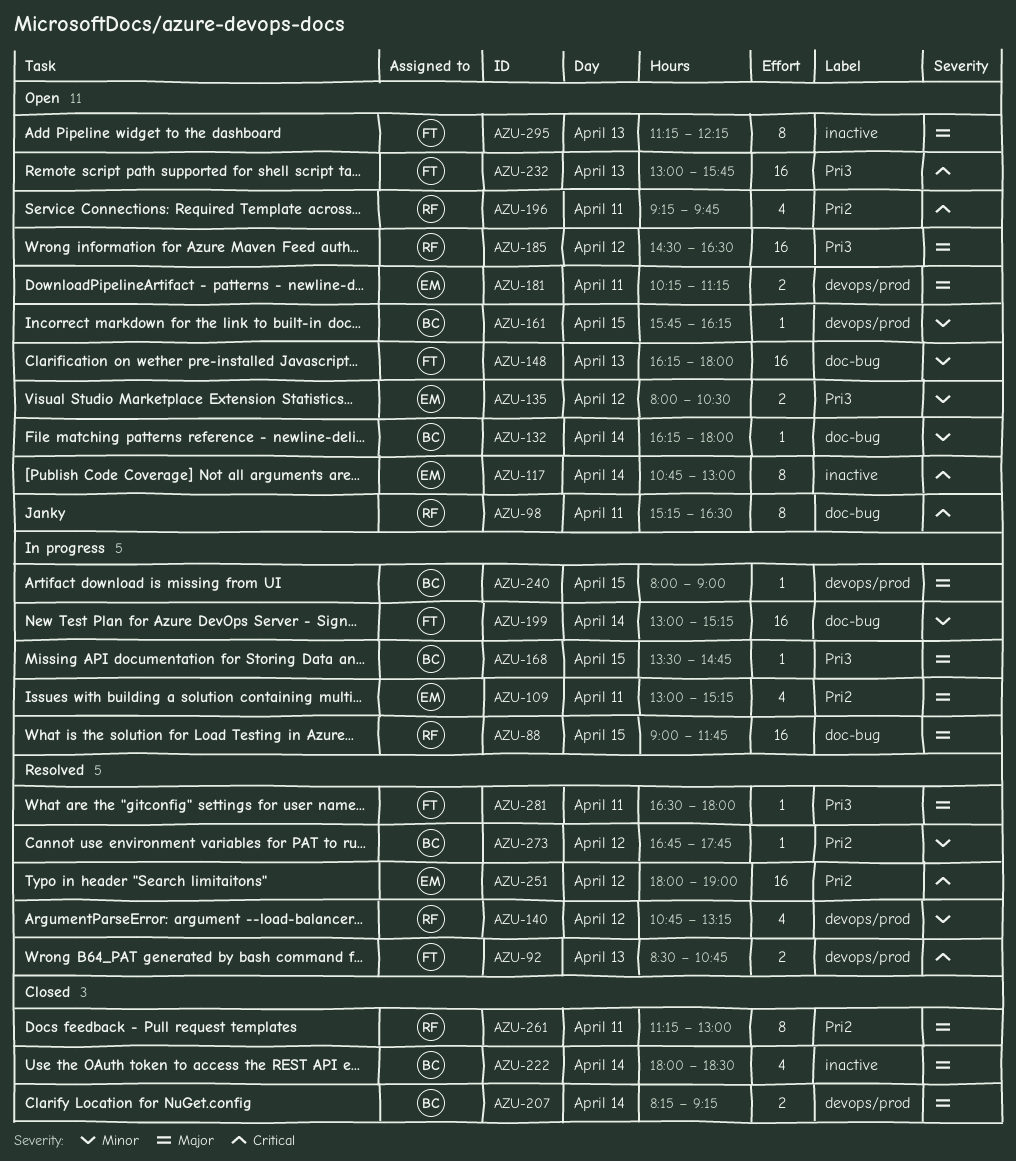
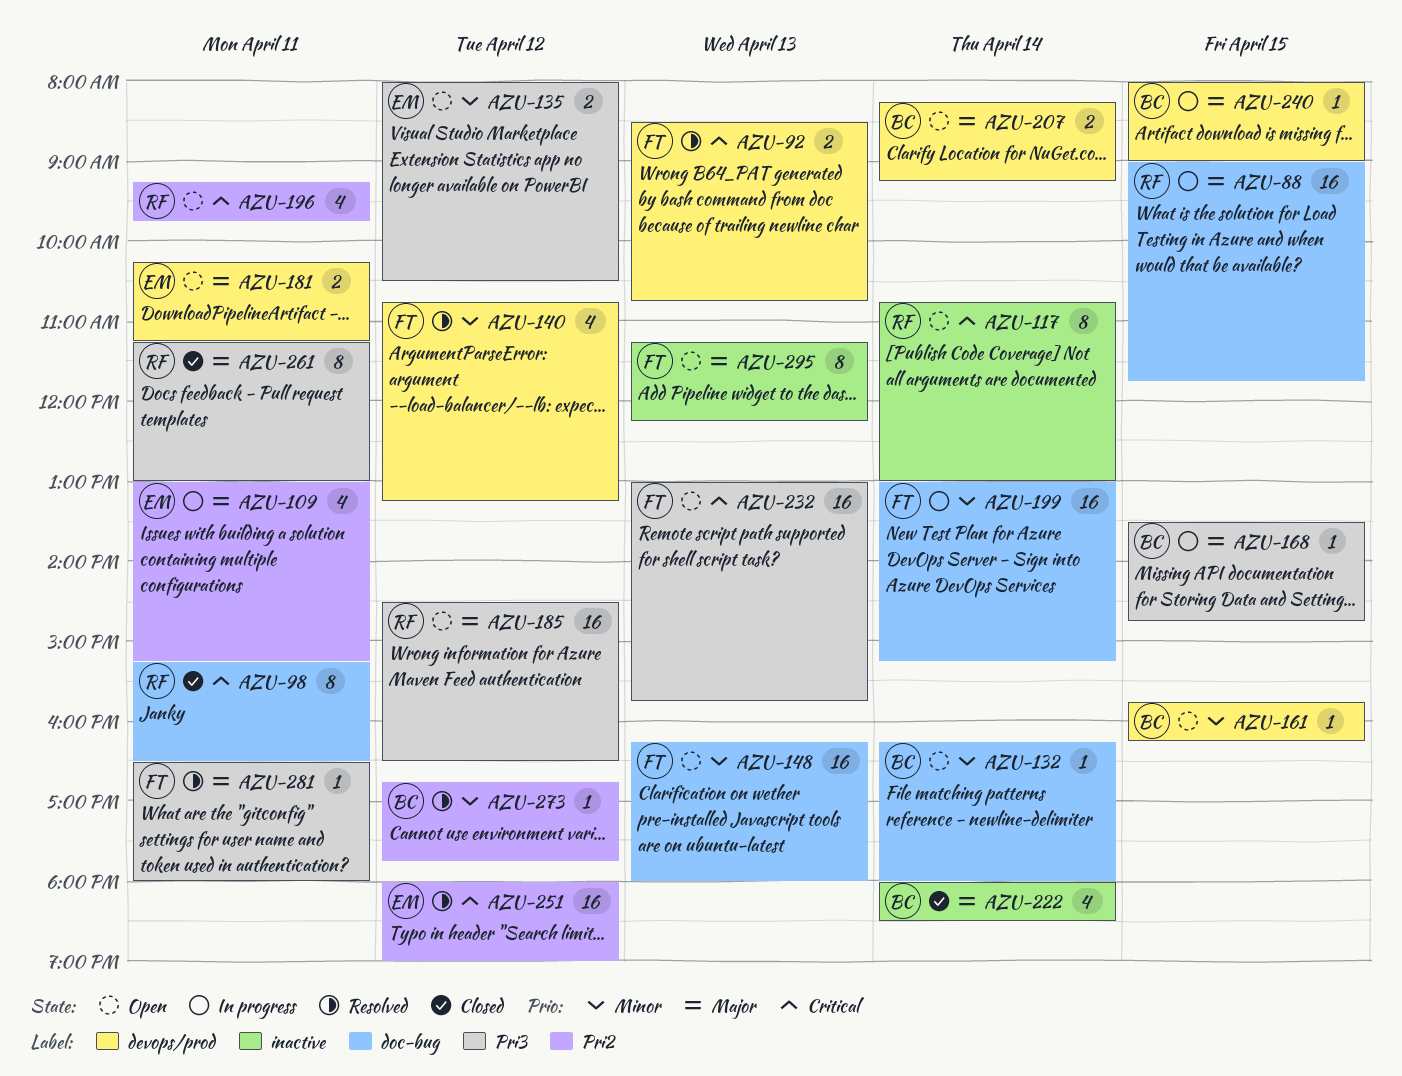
AZU-98, status: Open -> Closed
AZU-117, owner: EM -> RF
AZU-140, owner: RF -> FT
AZU-207, status: Closed -> Open
AZU-261, label: Pri2 -> Pri3

